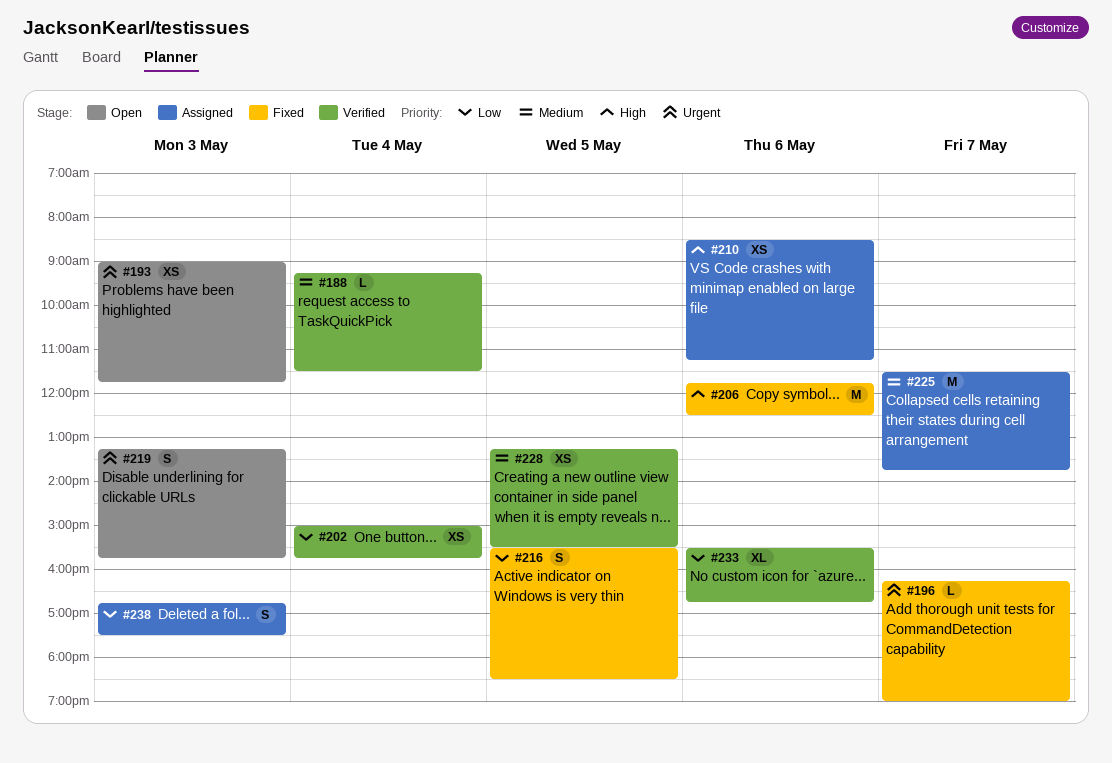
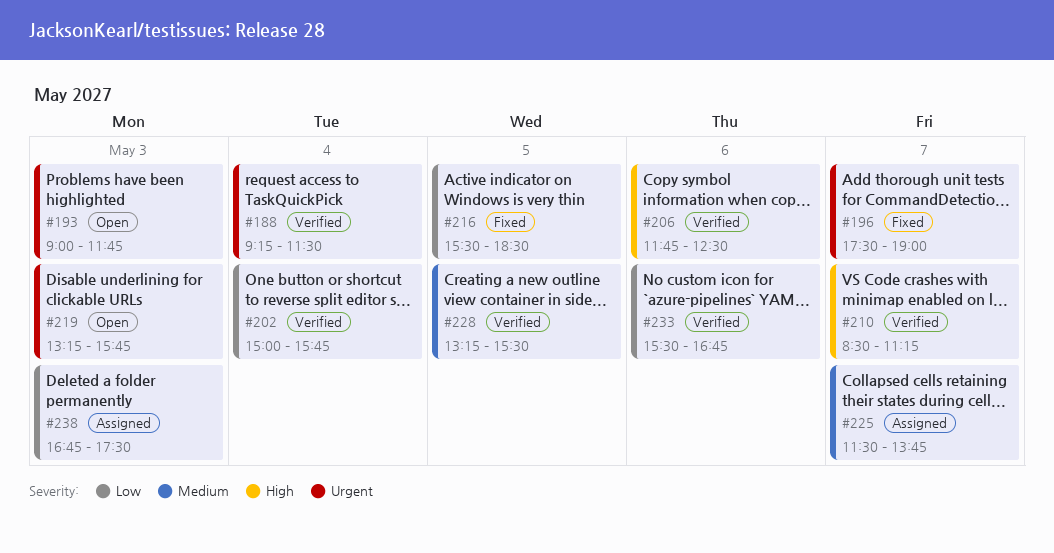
#188, priority: Medium -> Urgent
#196, begins: 16:15 -> 17:30
#206, status: Fixed -> Verified
#210, status: Assigned -> Verified
#210, day: May 6 -> May 7

